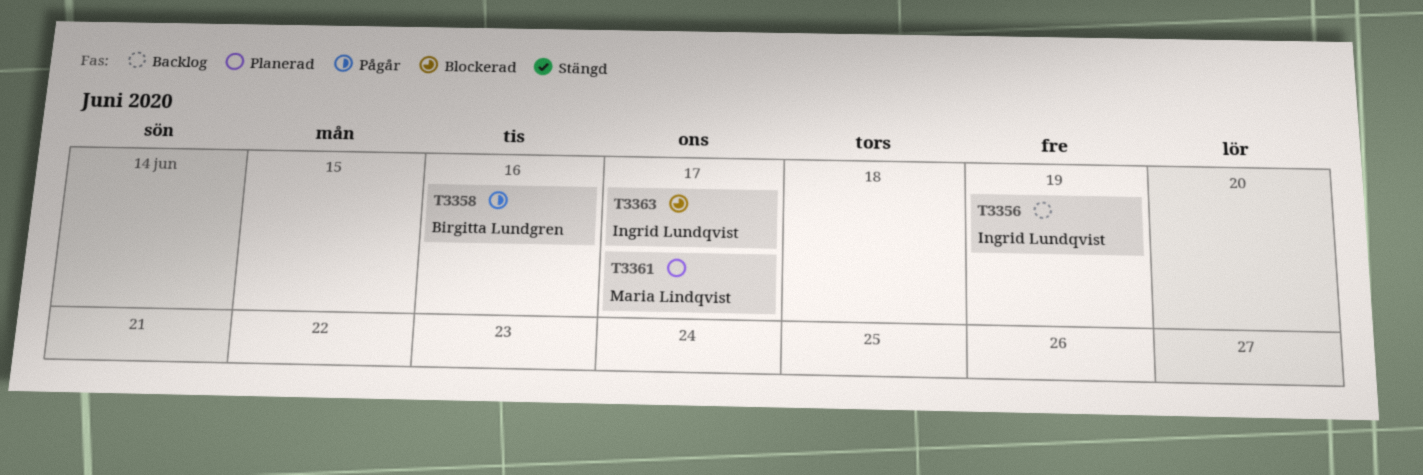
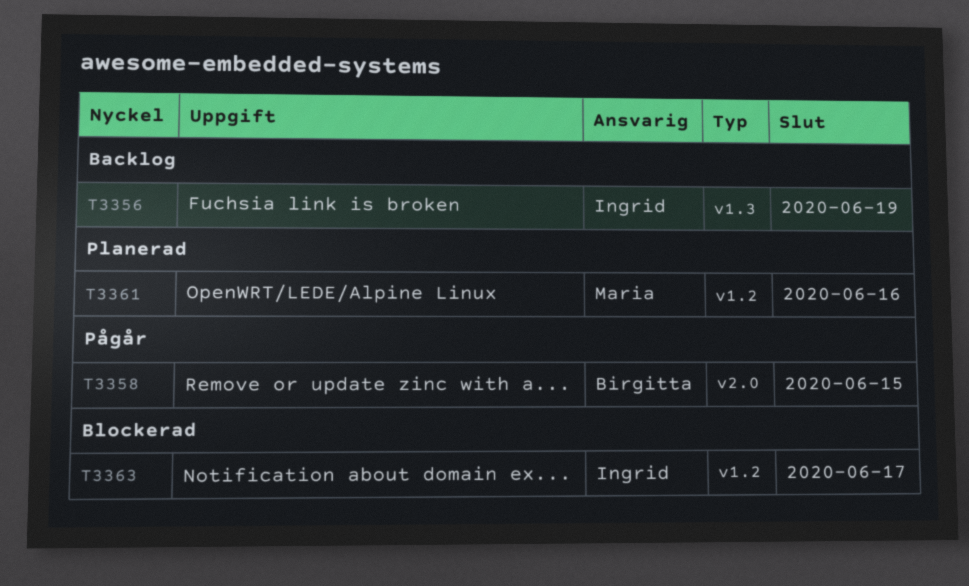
T3358, due: Jun 16 -> Jun 15
T3361, due: Jun 17 -> Jun 16

